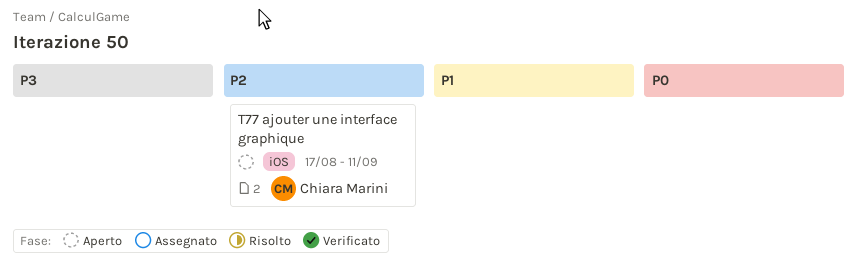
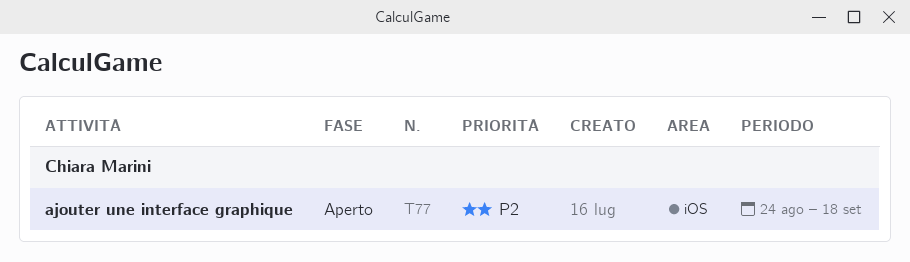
T77, start: Aug 17 -> Aug 24
T77, due: Sep 11 -> Sep 18

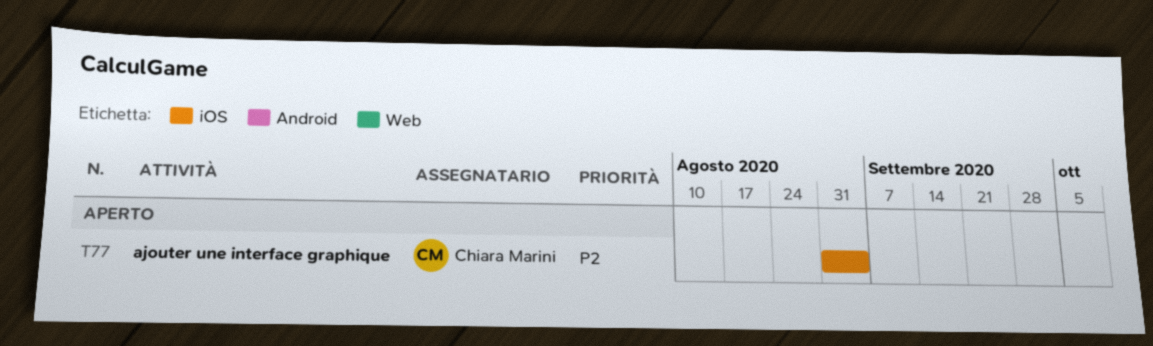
T77, start: Aug 24 -> Aug 31
T77, due: Sep 18 -> Sep 4

